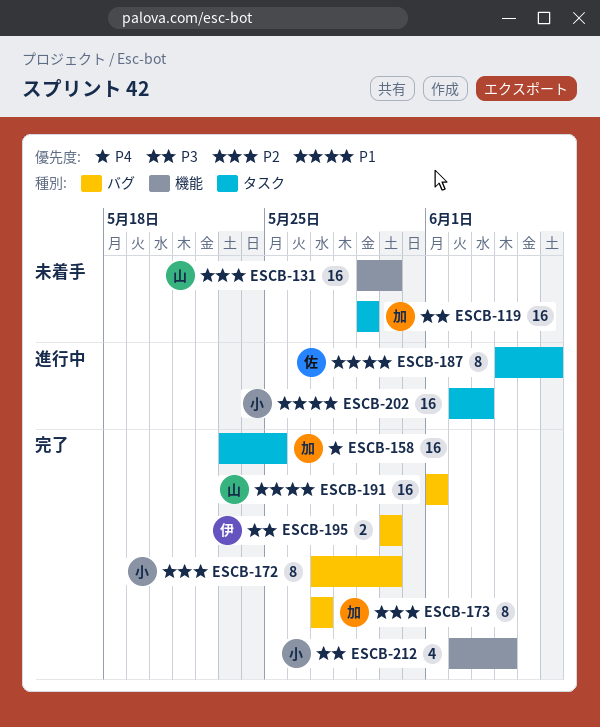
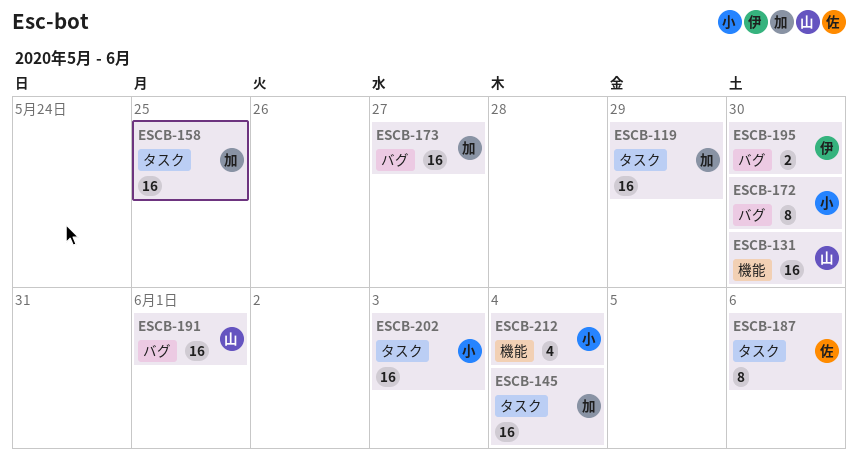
ESCB-145: none -> present
ESCB-173, estimate: 8 -> 16

